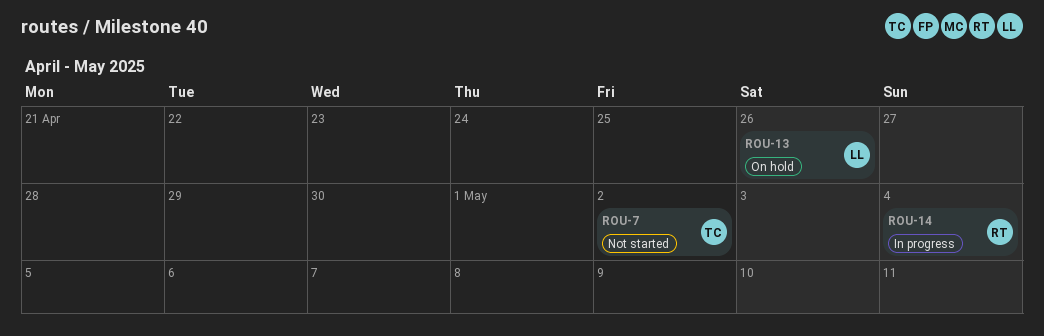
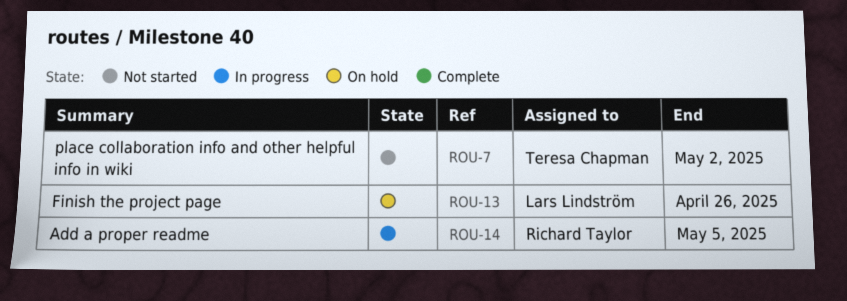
ROU-14, due: May 4 -> May 5

